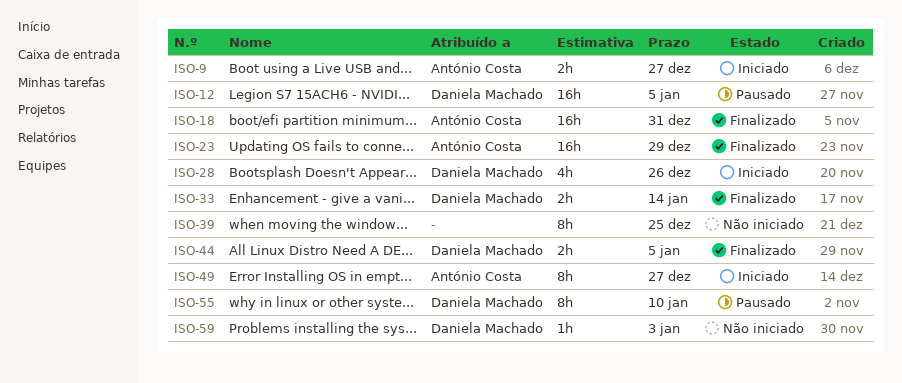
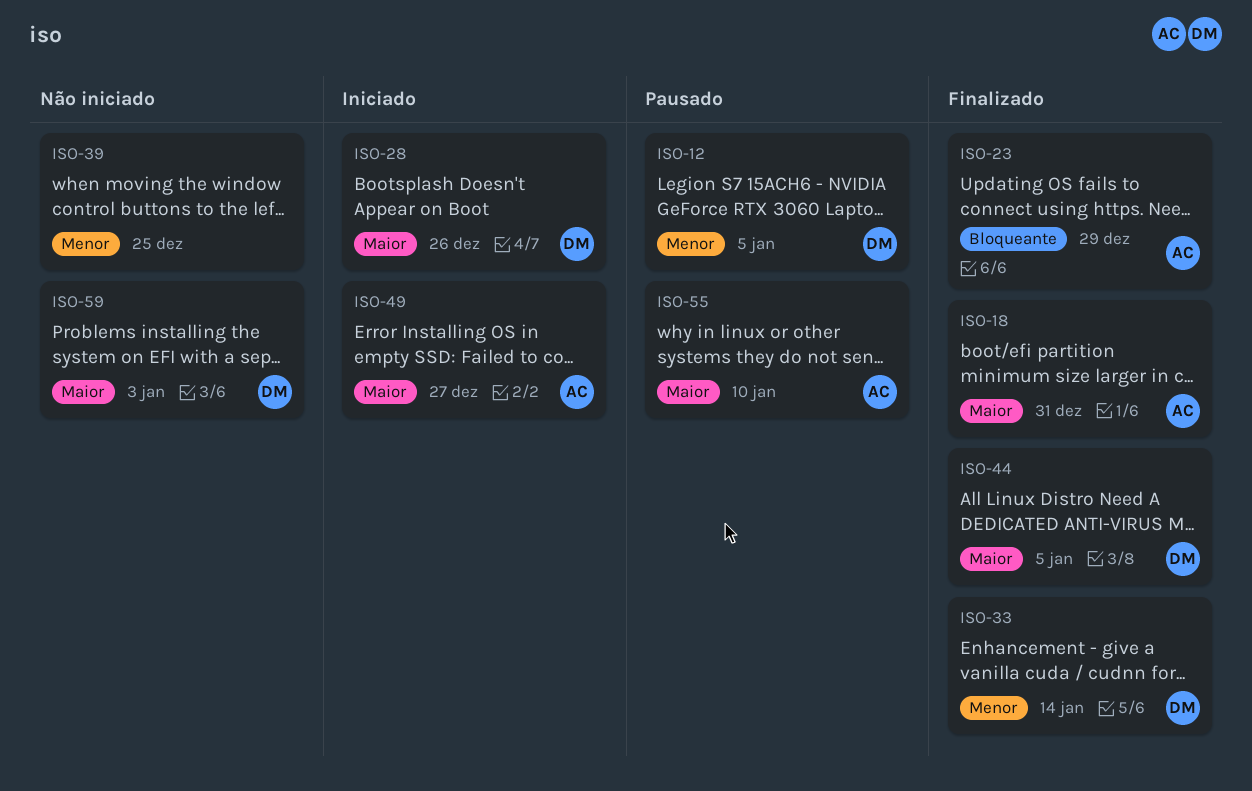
ISO-9: present -> none
ISO-55, owner: Daniela Machado -> António Costa

